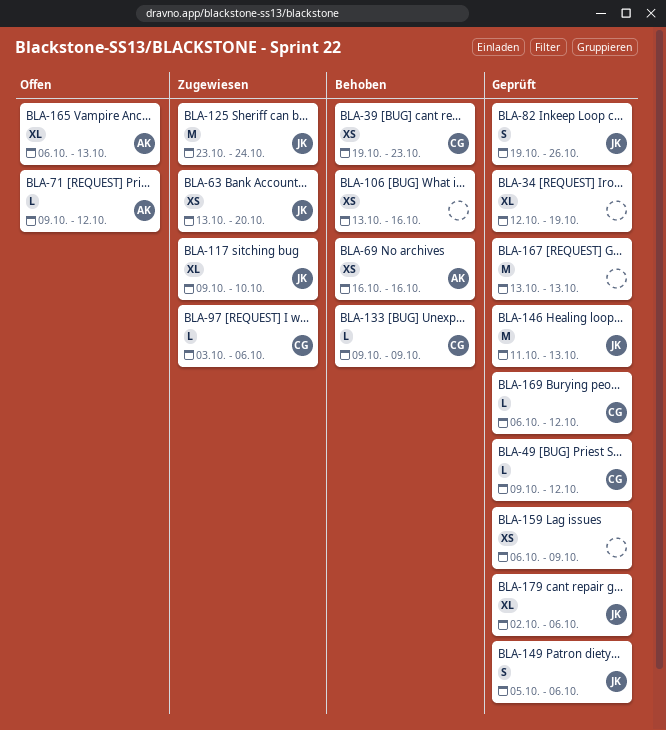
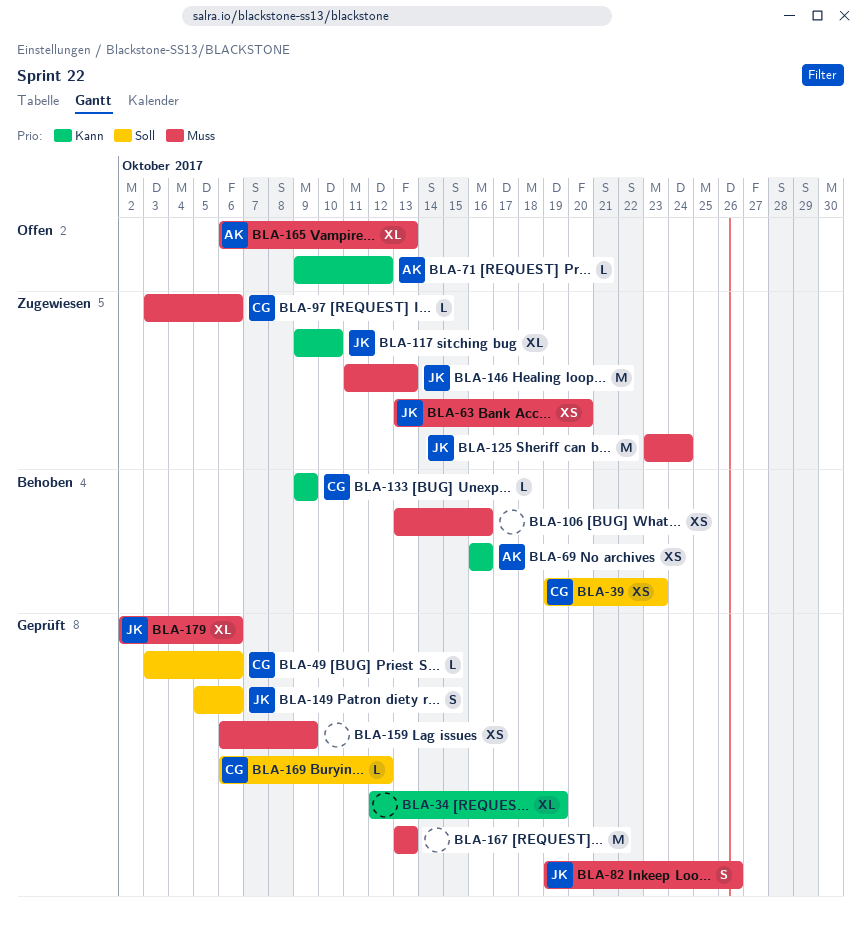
BLA-49, start: Oct 9 -> Oct 3
BLA-49, due: Oct 12 -> Oct 6
BLA-146, status: Geprüft -> Zugewiesen

